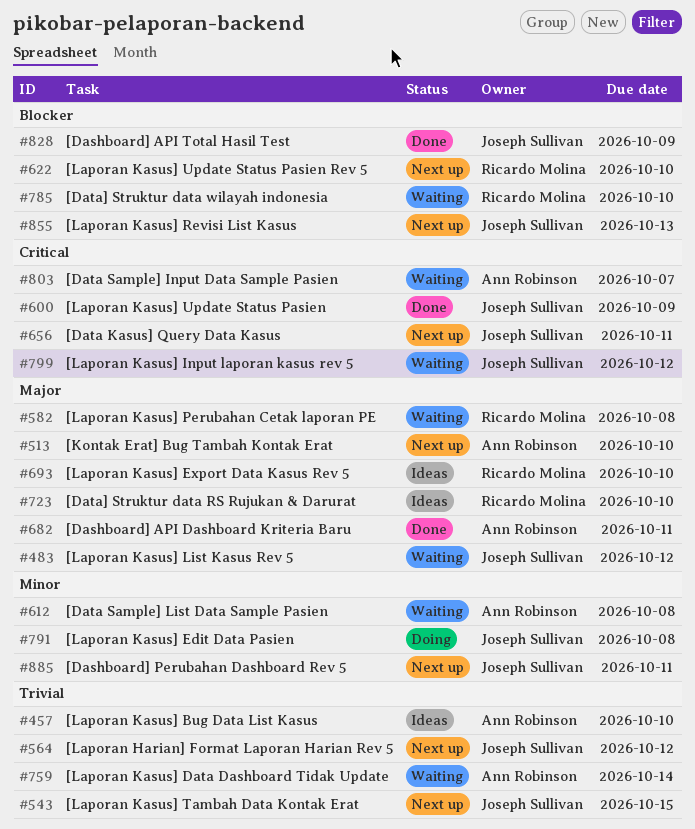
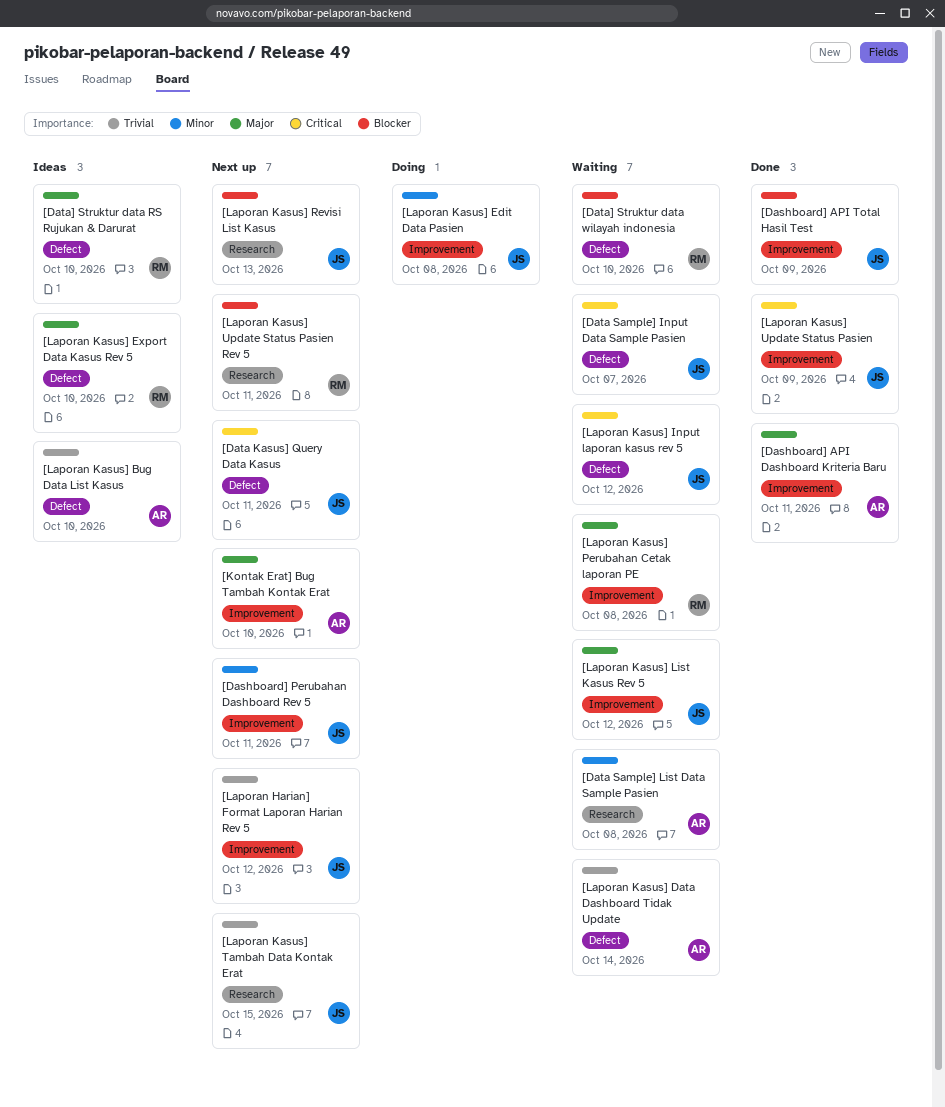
[Data Sample] Input Data Sample Pasien, owner: Ann Robinson -> Joseph Sullivan
[Laporan Kasus] Update Status Pasien Rev 5, due: Oct 10 -> Oct 11

